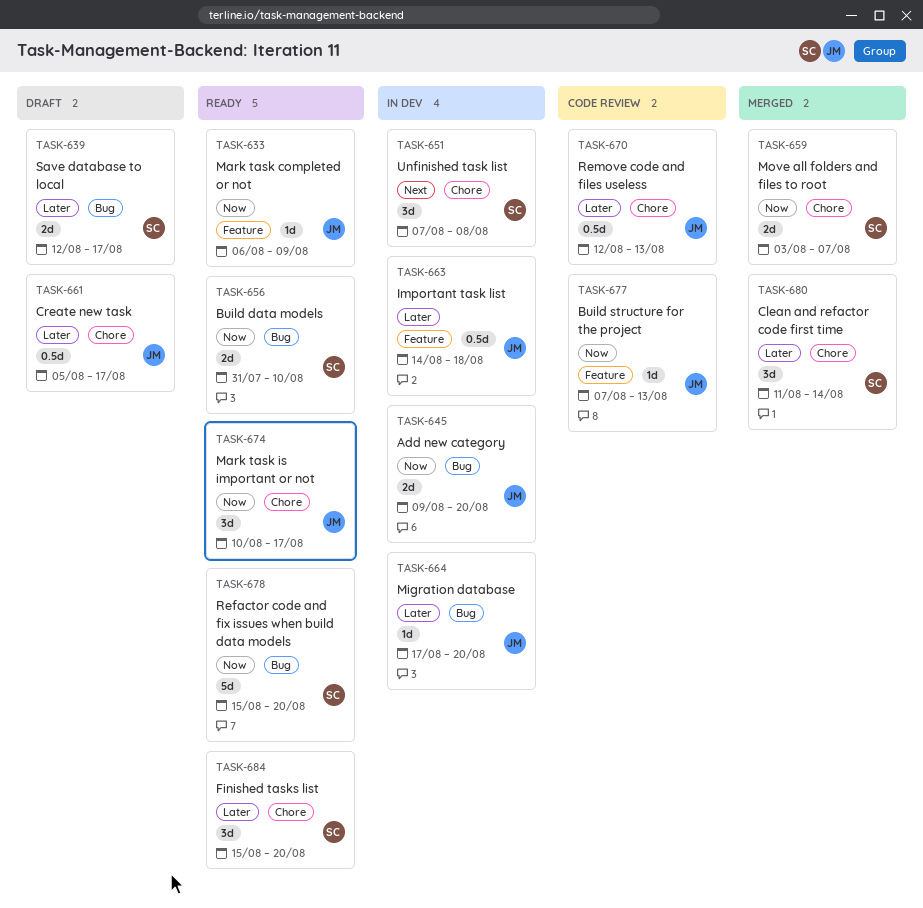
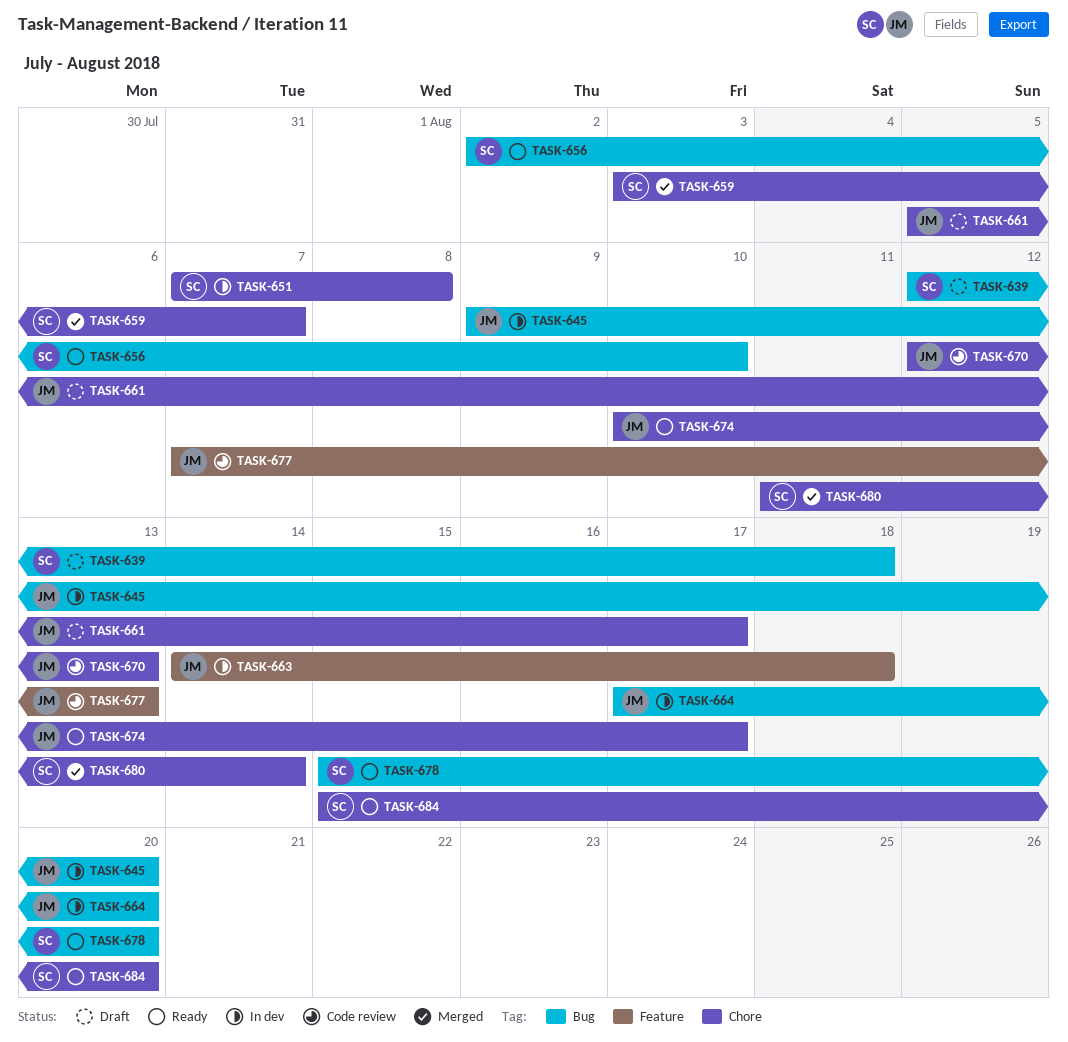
TASK-633: present -> none
TASK-639, due: Aug 17 -> Aug 18
TASK-656, start: Jul 31 -> Aug 2

